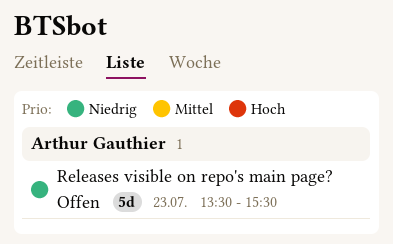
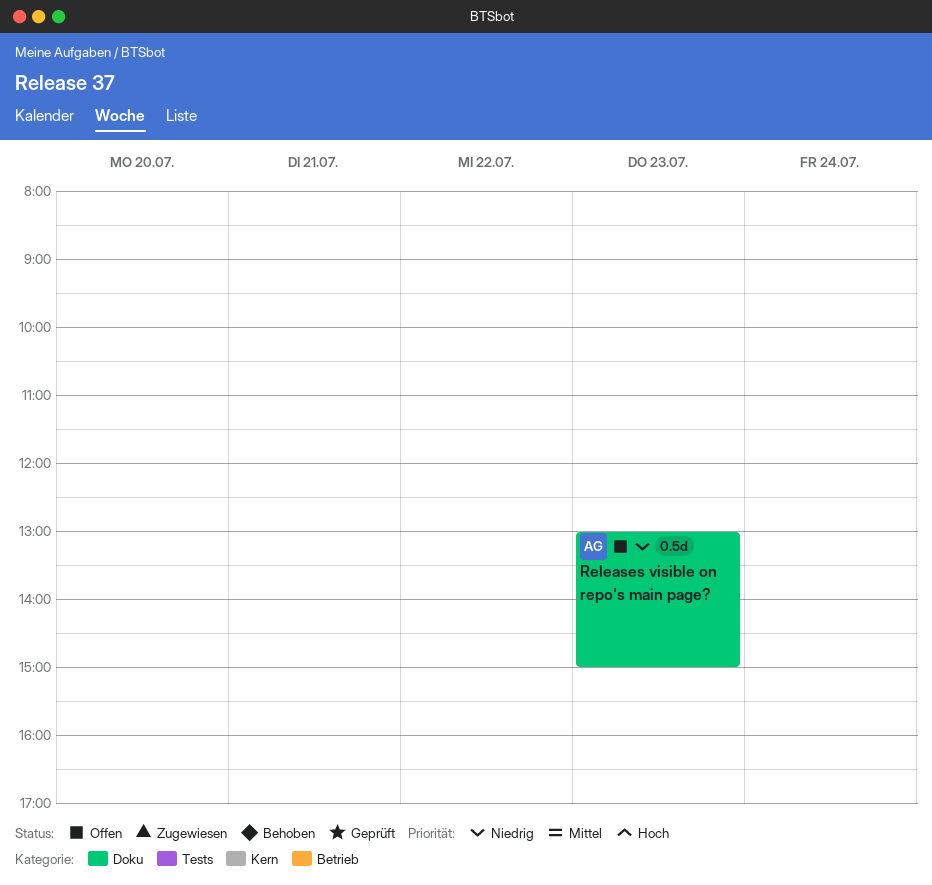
Releases visible on repo's main page?, estimate: 5d -> 0.5d
Releases visible on repo's main page?, begins: 13:30 -> 13:00
Releases visible on repo's main page?, ends: 15:30 -> 15:00

